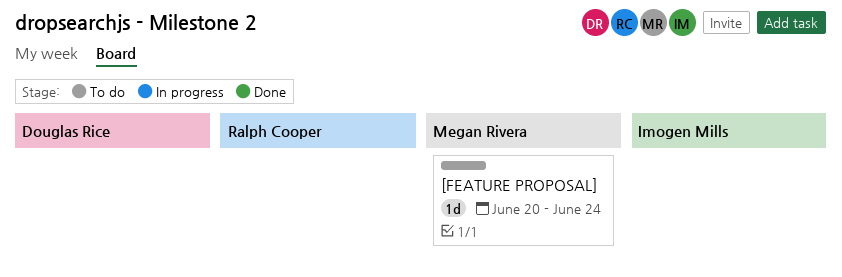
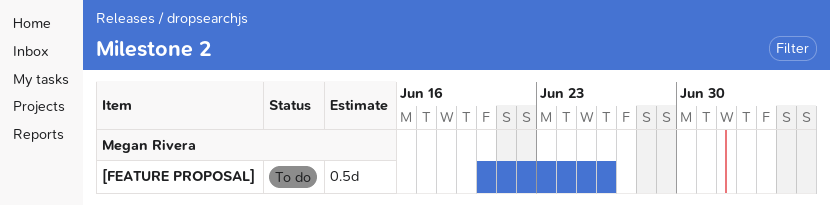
[FEATURE PROPOSAL], estimate: 1d -> 0.5d
[FEATURE PROPOSAL], due: Jun 24 -> Jun 26

